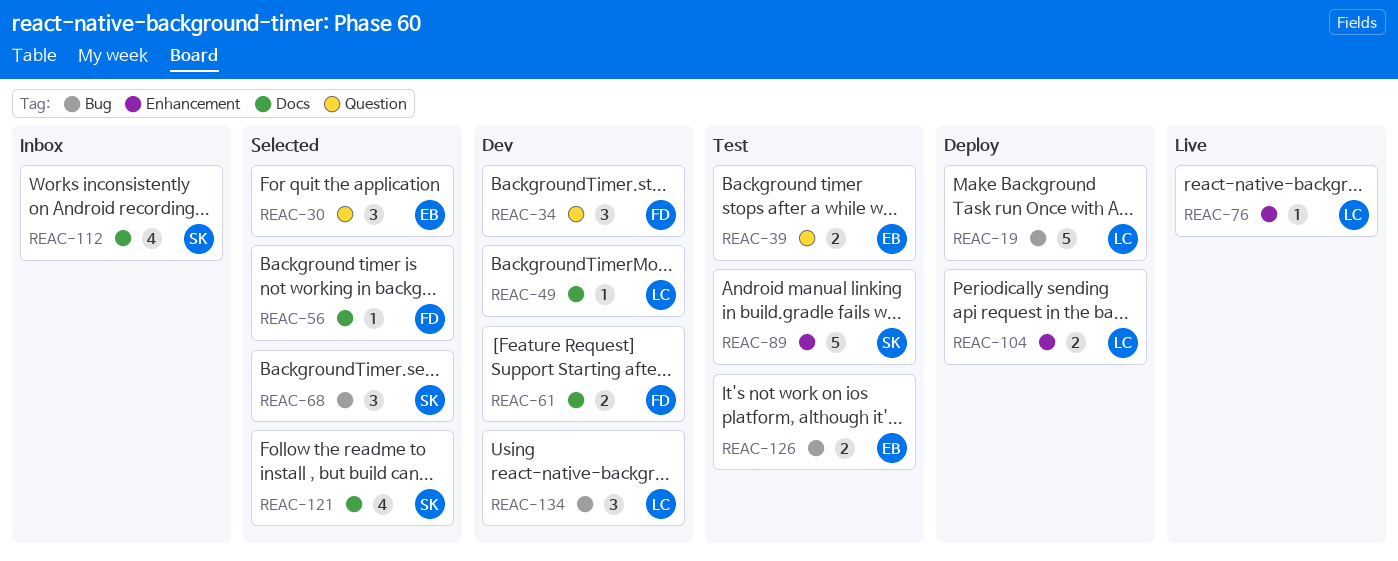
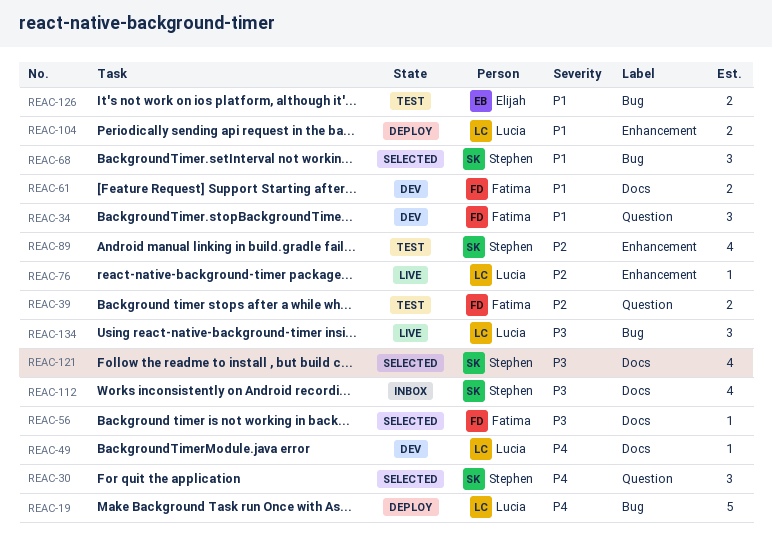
REAC-30, owner: Elijah -> Stephen
REAC-39, owner: Elijah -> Fatima
REAC-89, estimate: 5 -> 4
REAC-134, status: Dev -> Live

